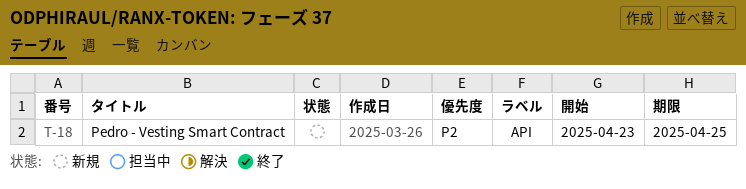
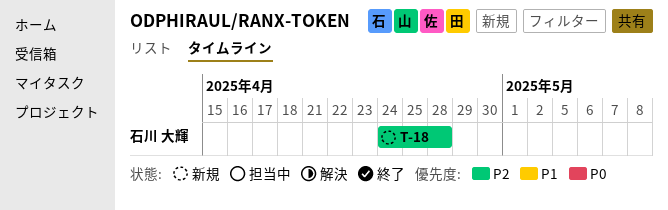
T-18, start: Apr 23 -> Apr 24
T-18, due: Apr 25 -> Apr 28

